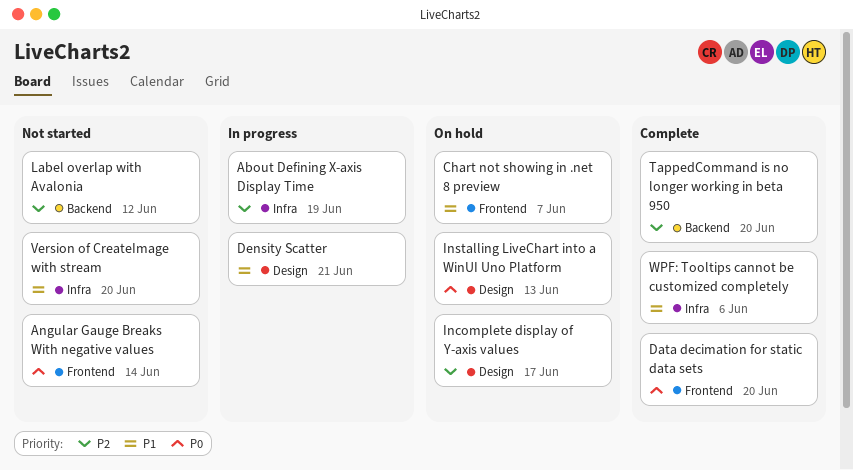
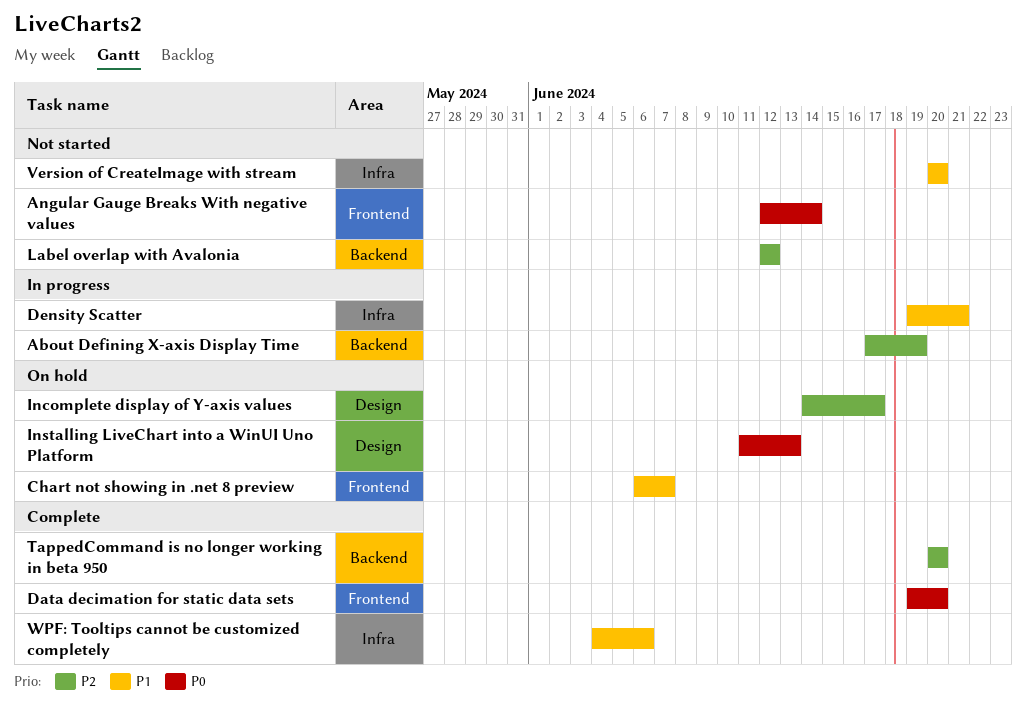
About Defining X-axis Display Time, label: Infra -> Backend
Density Scatter, label: Design -> Infra

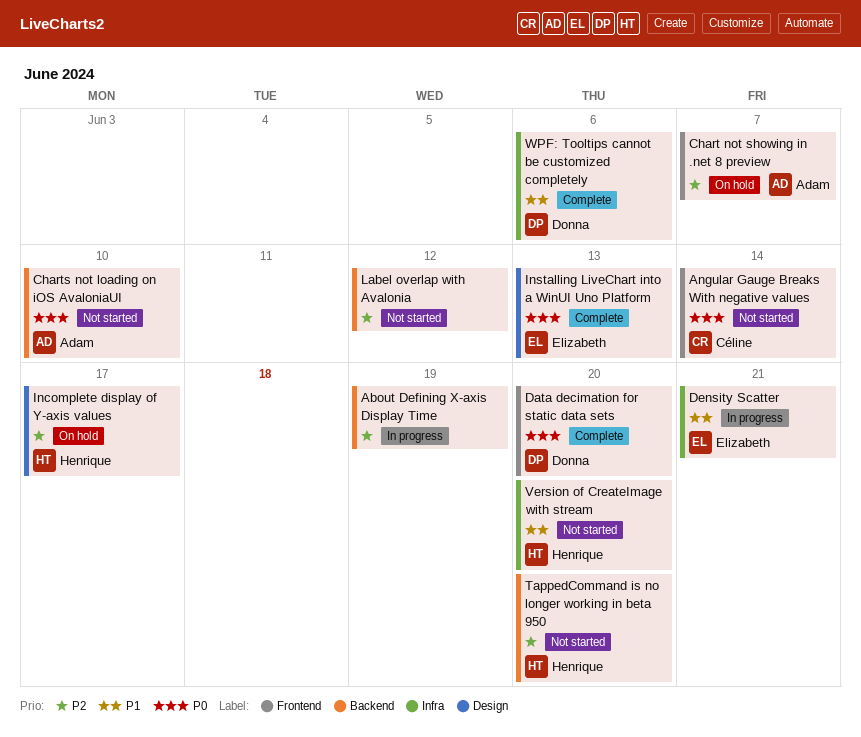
Chart not showing in .net 8 preview, priority: P1 -> P2
Charts not loading on iOS AvaloniaUI: none -> present
Installing LiveChart into a WinUI Uno Platform, status: On hold -> Complete
TappedCommand is no longer working in beta 950, status: Complete -> Not started

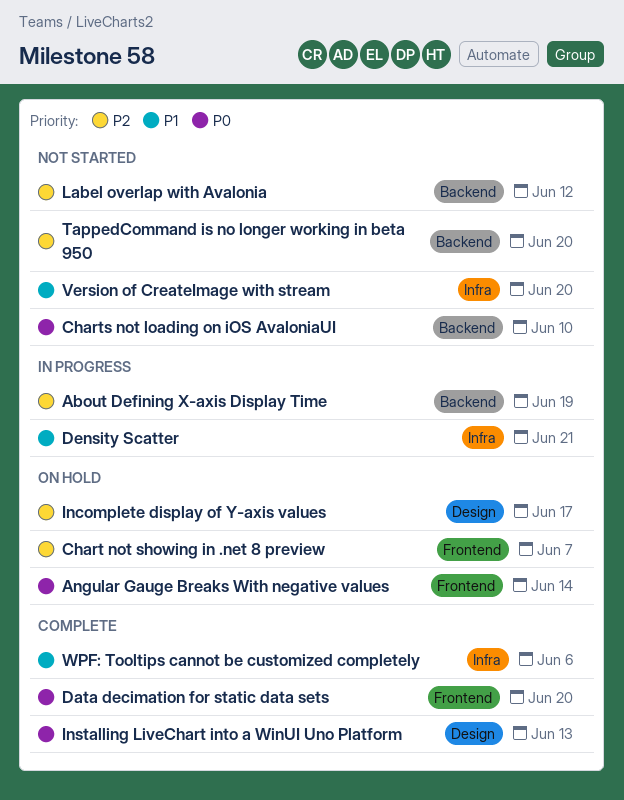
Angular Gauge Breaks With negative values, status: Not started -> On hold

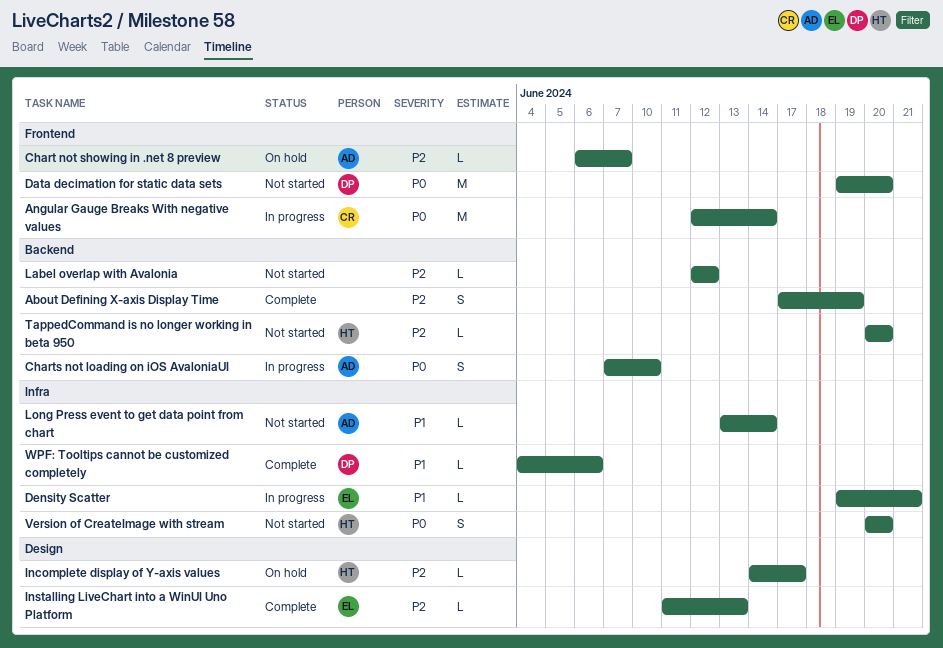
About Defining X-axis Display Time, status: In progress -> Complete
Angular Gauge Breaks With negative values, status: On hold -> In progress
Charts not loading on iOS AvaloniaUI, status: Not started -> In progress
Data decimation for static data sets, status: Complete -> Not started
Installing LiveChart into a WinUI Uno Platform, priority: P0 -> P2
Long Press event to get data point from chart: none -> present
Version of CreateImage with stream, priority: P1 -> P0

